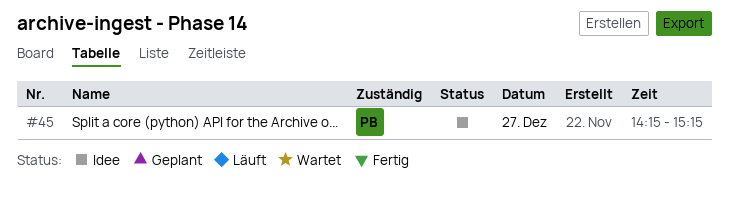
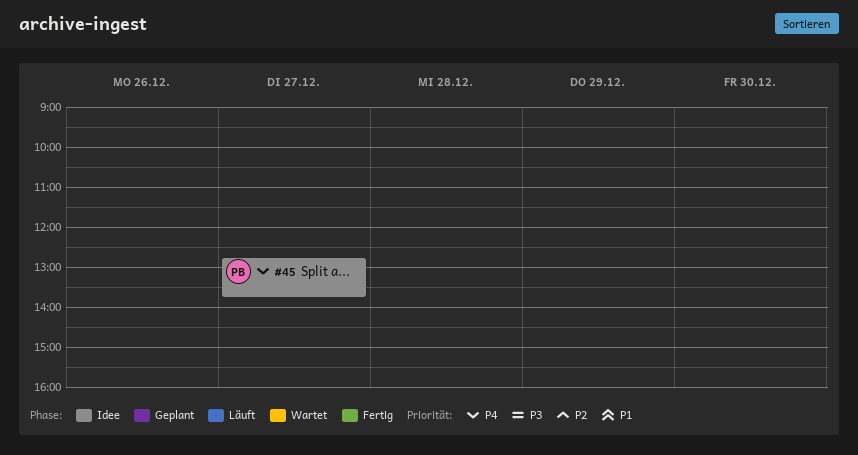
#45, begins: 14:15 -> 12:45
#45, ends: 15:15 -> 13:45

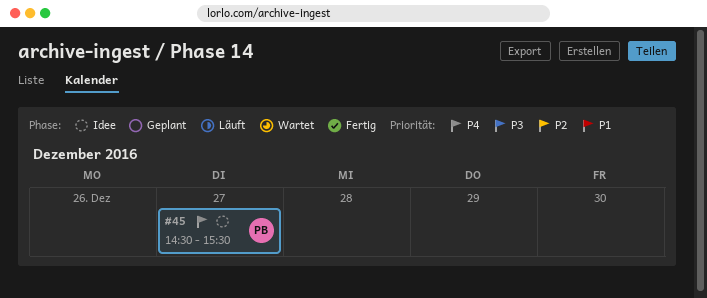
#45, begins: 12:45 -> 14:30
#45, ends: 13:45 -> 15:30

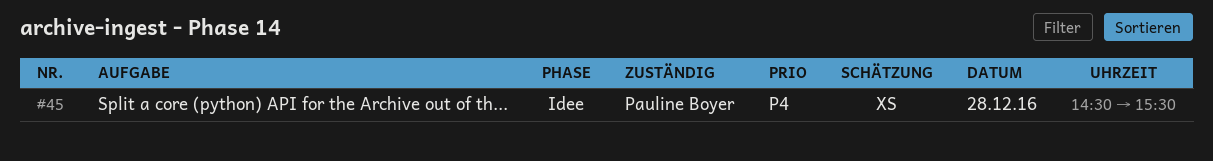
#45, day: Dec 27 -> Dec 28

